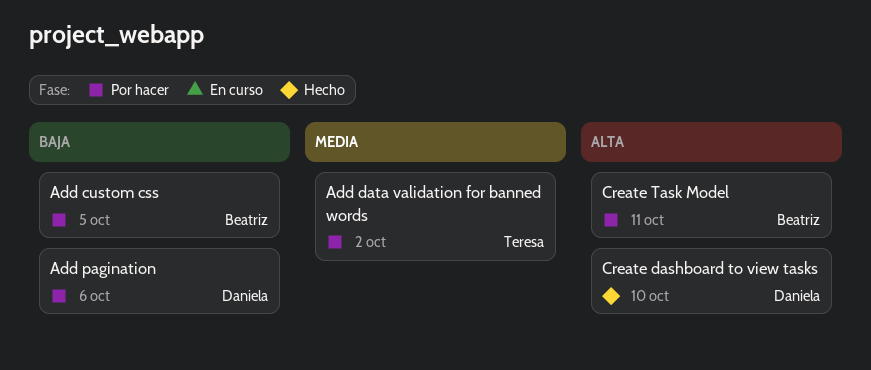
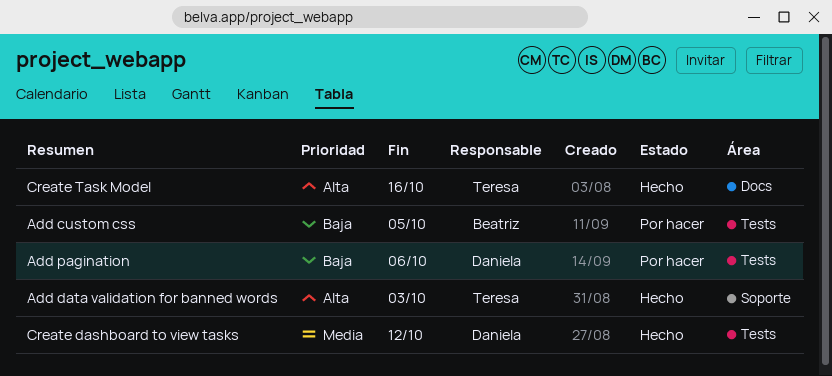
Add data validation for banned words, status: Por hacer -> Hecho
Add data validation for banned words, priority: Media -> Alta
Add data validation for banned words, due: Oct 2 -> Oct 3
Create dashboard to view tasks, priority: Alta -> Media
Create dashboard to view tasks, due: Oct 10 -> Oct 12
Create Task Model, status: Por hacer -> Hecho
Create Task Model, owner: Beatriz -> Teresa
Create Task Model, due: Oct 11 -> Oct 16

